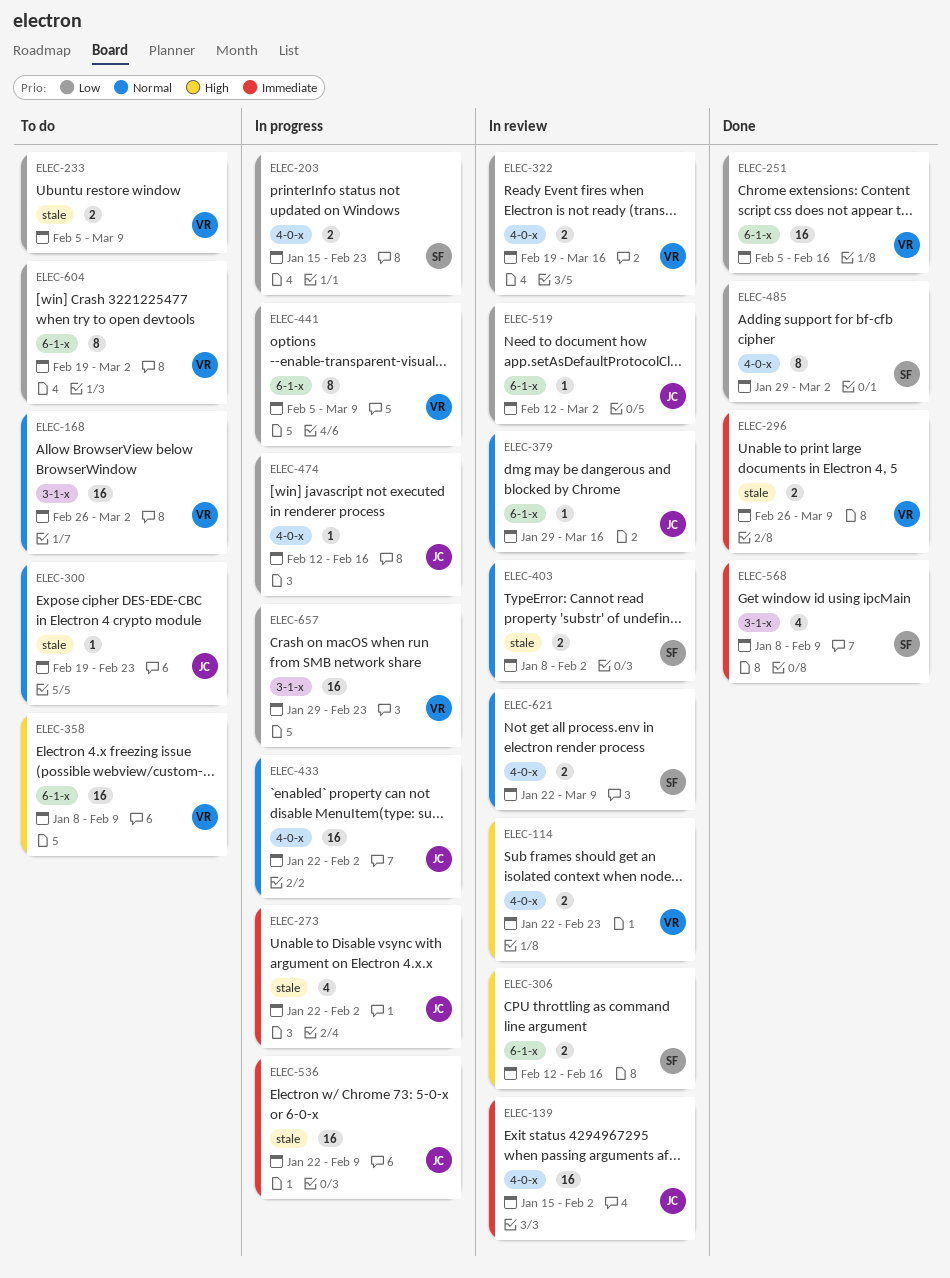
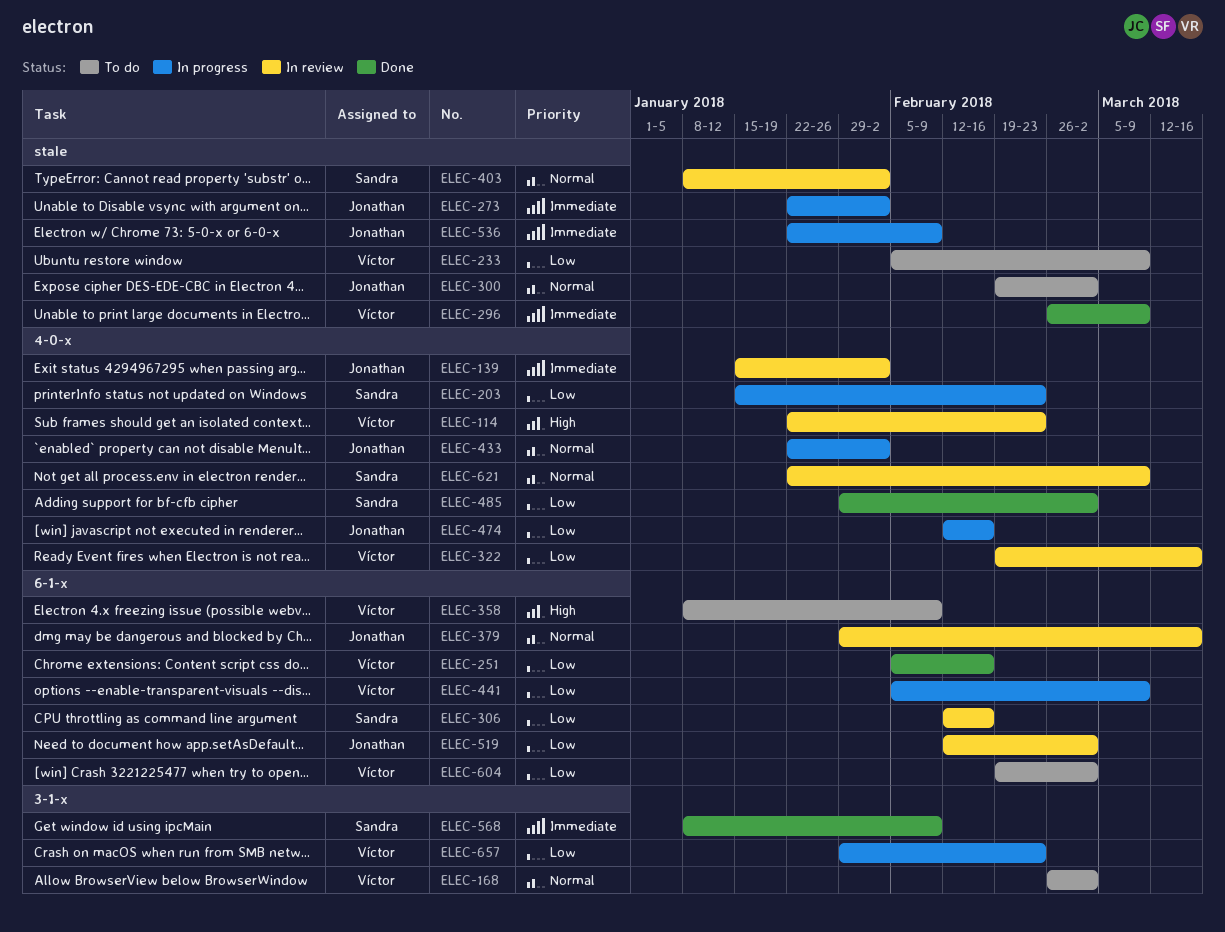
ELEC-300, due: Feb 23 -> Mar 2
ELEC-306, priority: High -> Low

